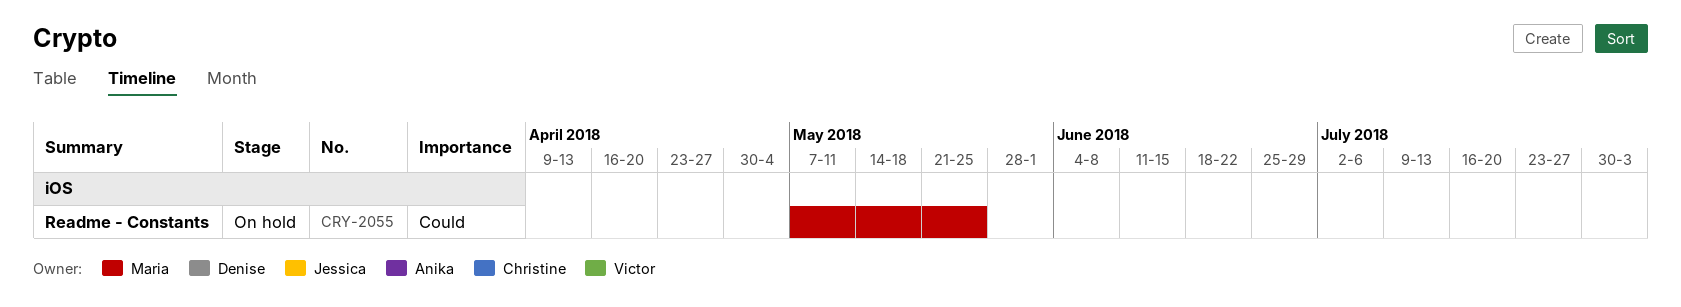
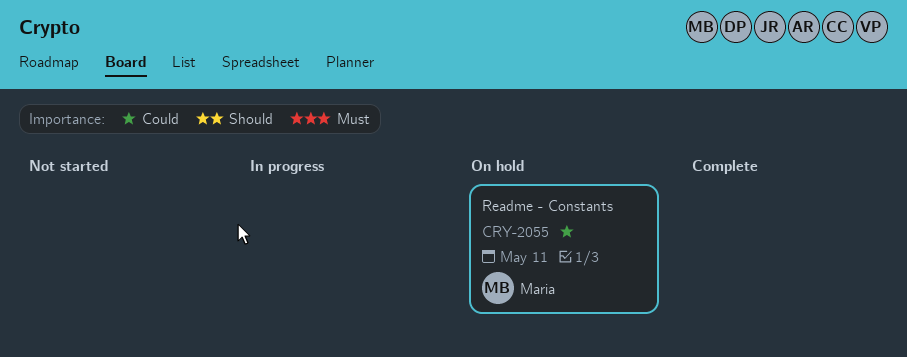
CRY-2055, due: May 25 -> May 11

